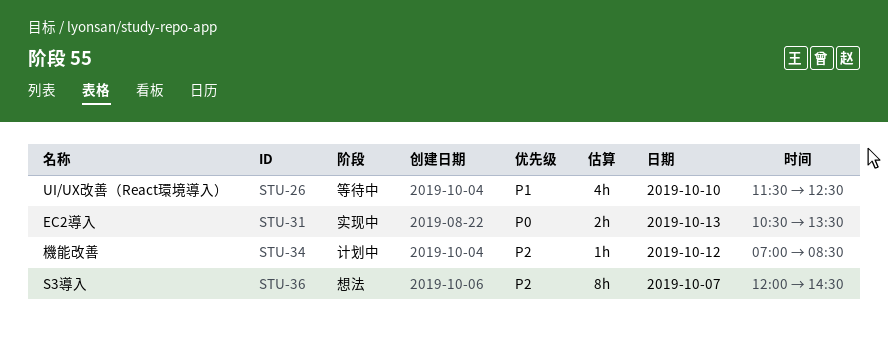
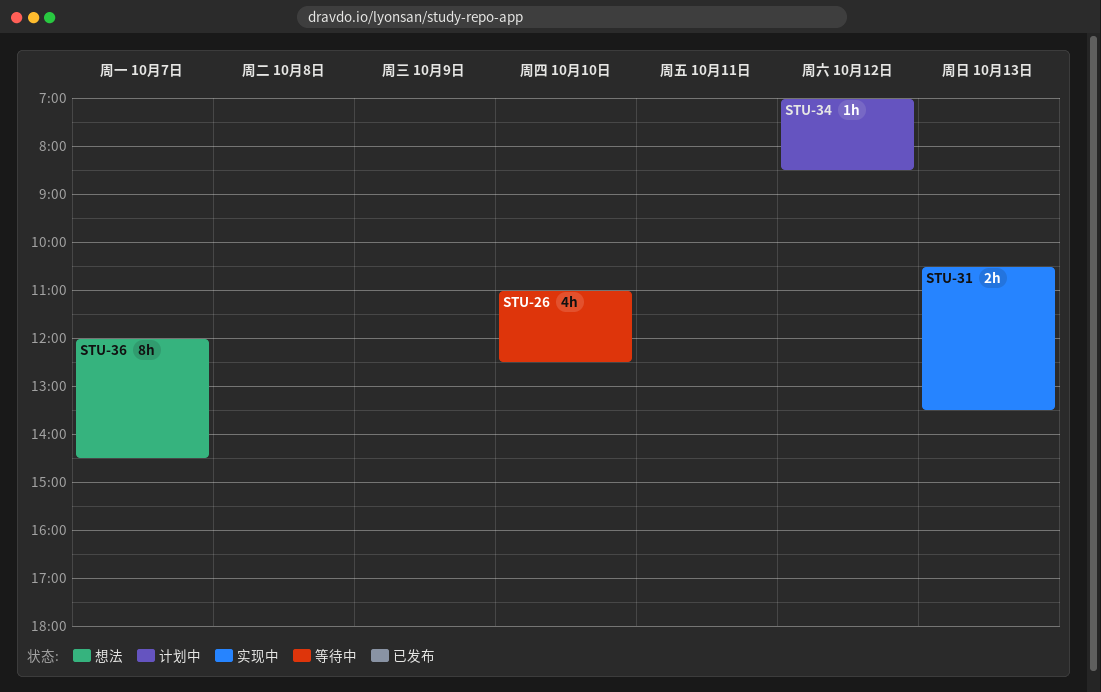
STU-26, begins: 11:30 -> 11:00

